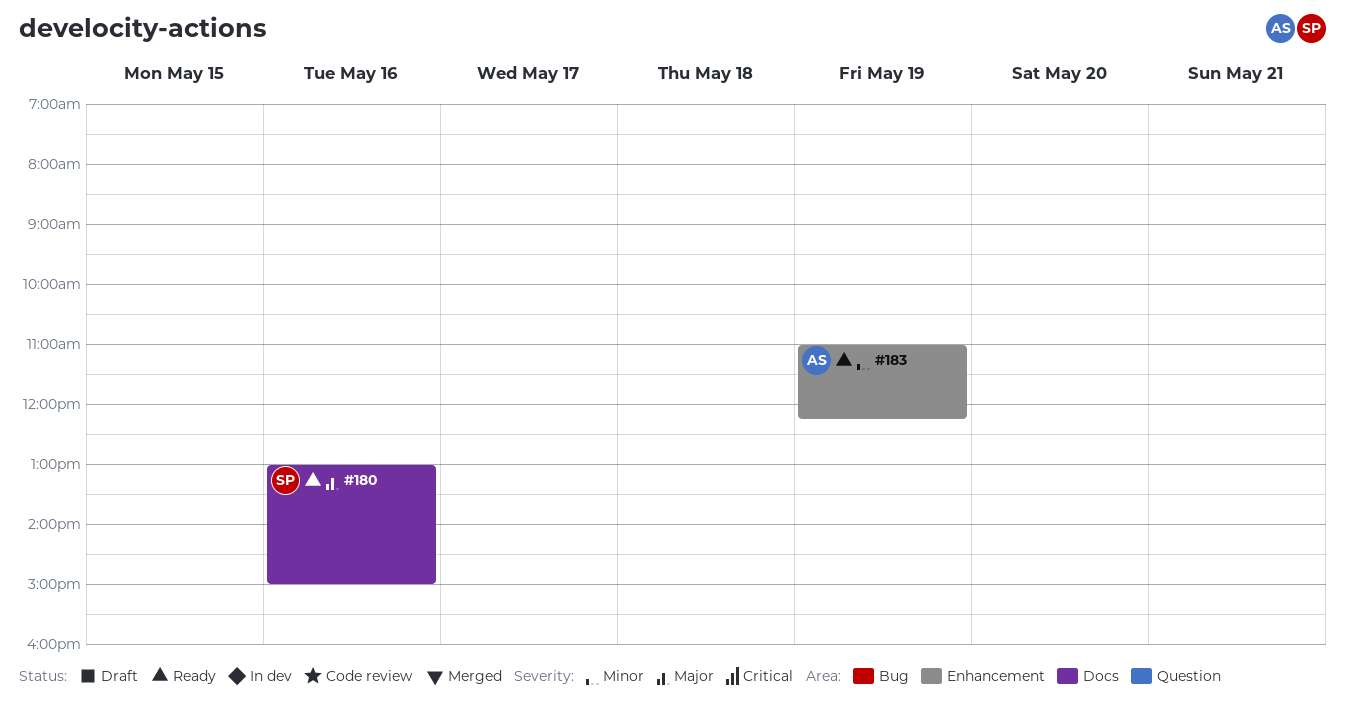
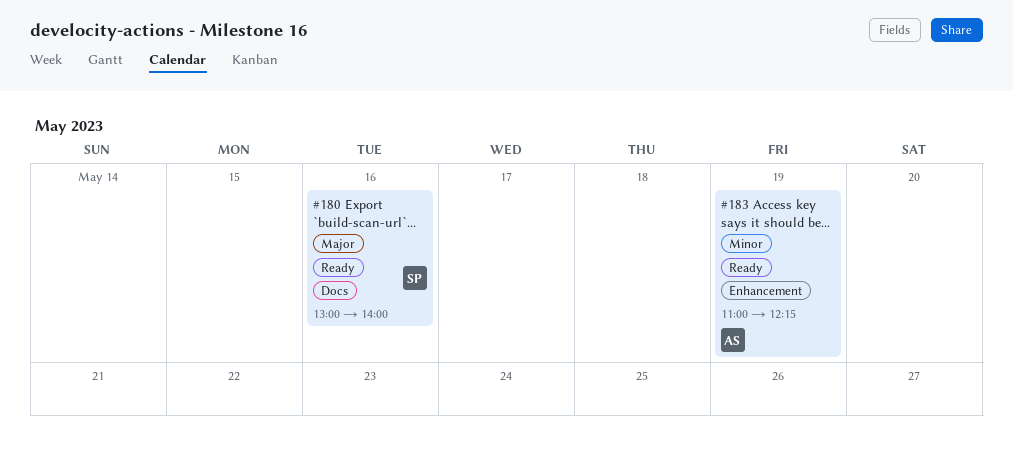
#180, ends: 15:00 -> 14:00

